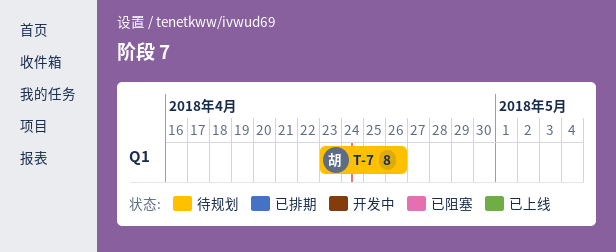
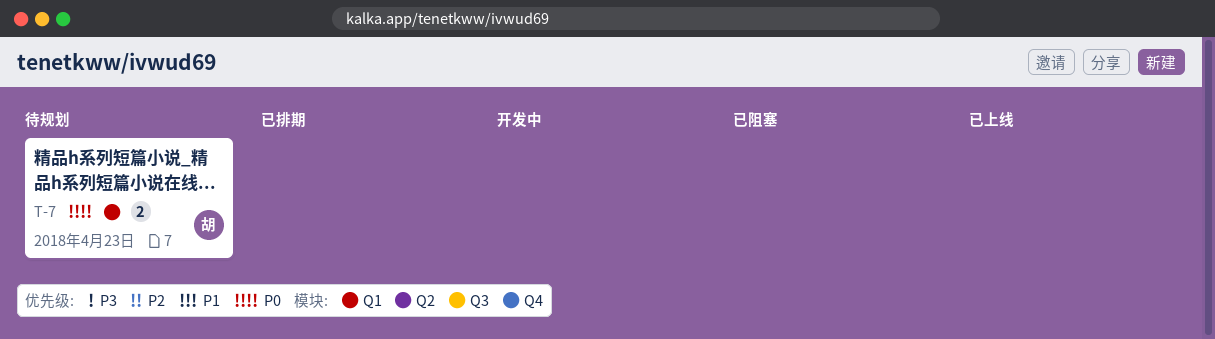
T-7, estimate: 8 -> 2
T-7, due: Apr 26 -> Apr 23

